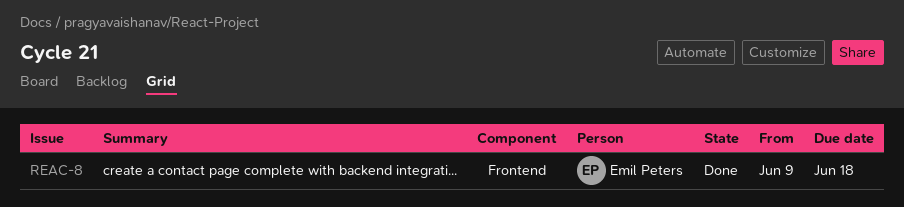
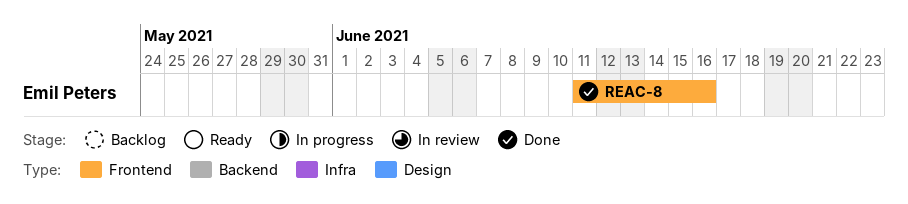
REAC-8, start: Jun 9 -> Jun 11
REAC-8, due: Jun 18 -> Jun 16

